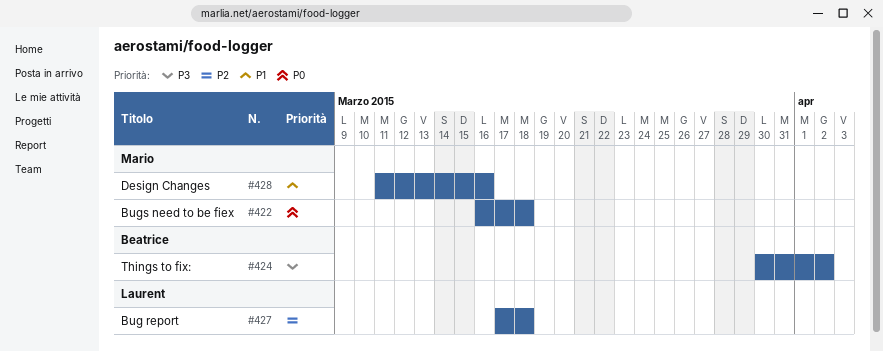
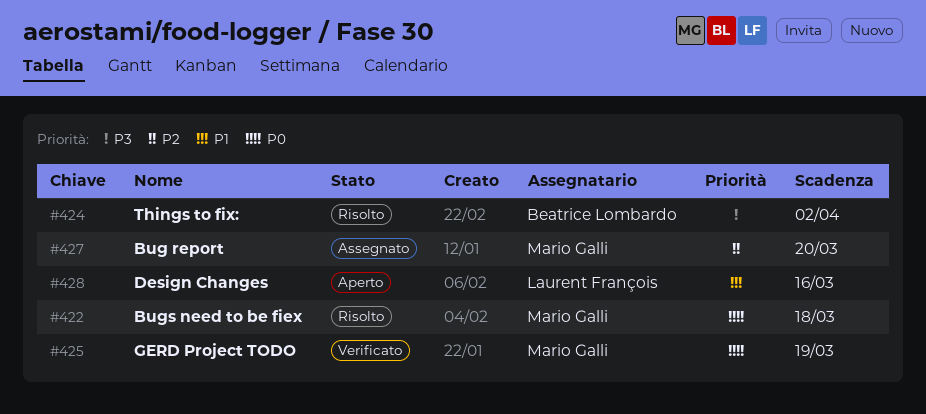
#425: none -> present
#427, owner: Laurent François -> Mario Galli
#427, due: Mar 18 -> Mar 20
#428, owner: Mario Galli -> Laurent François

